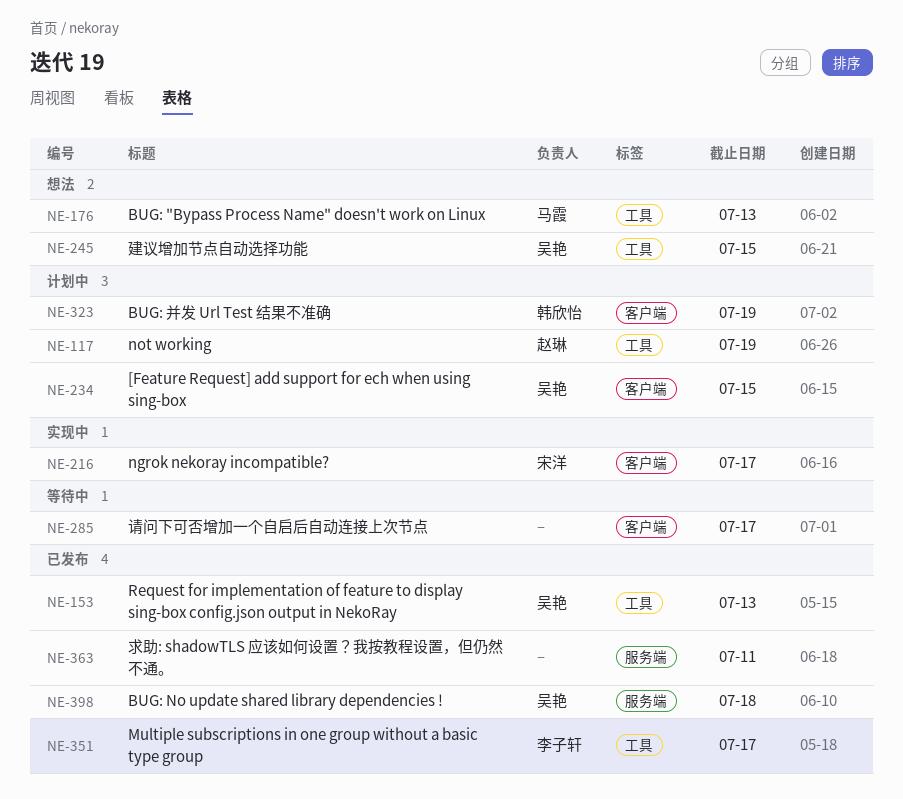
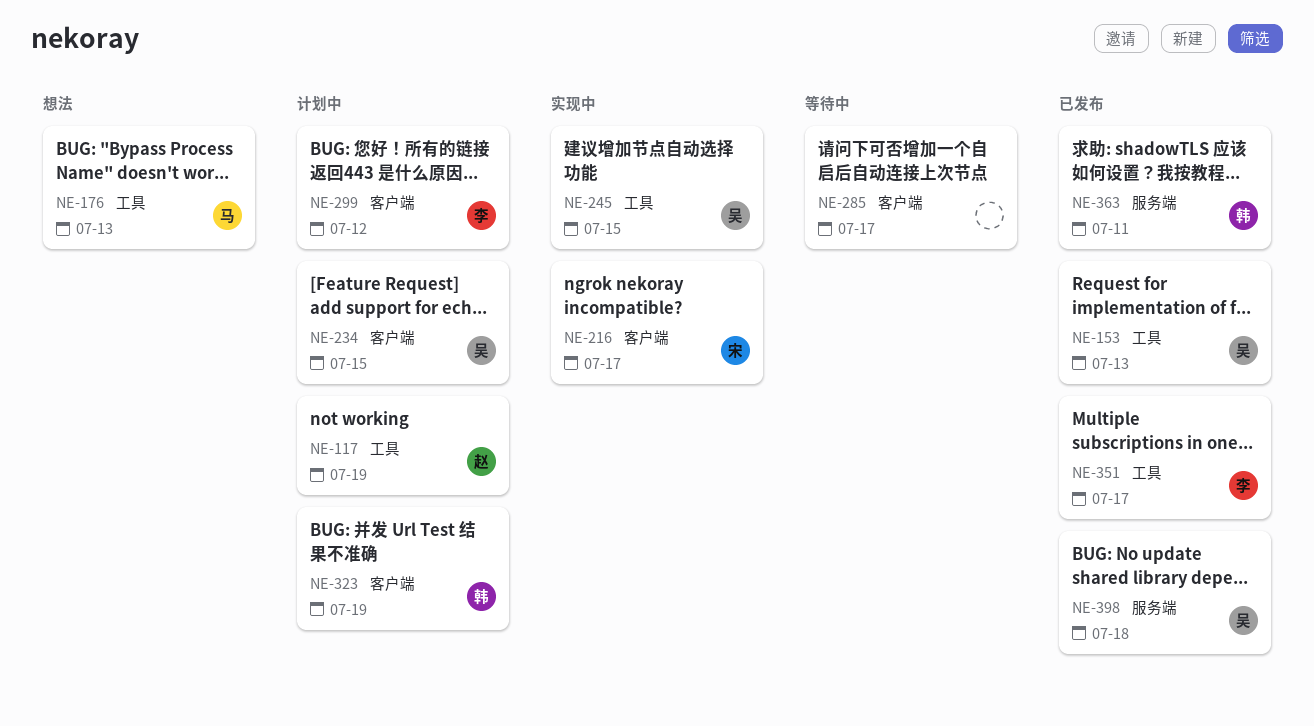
NE-245, status: 想法 -> 实现中
NE-299: none -> present
NE-363, owner: none -> 韩欣怡

